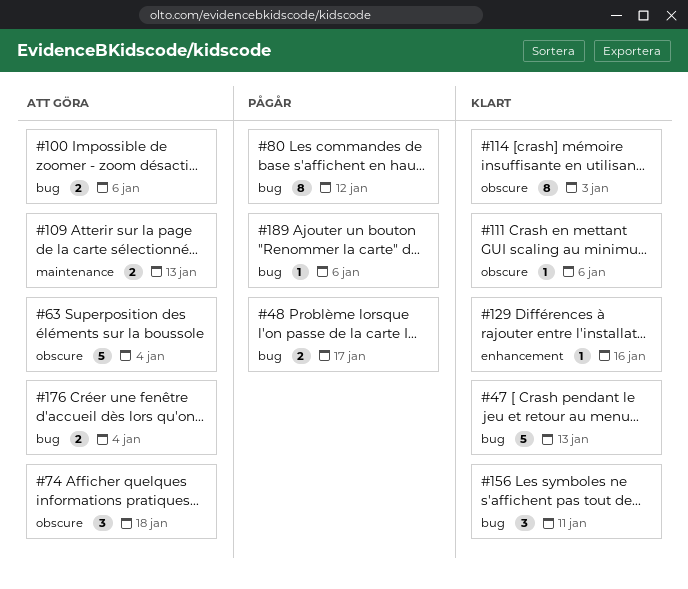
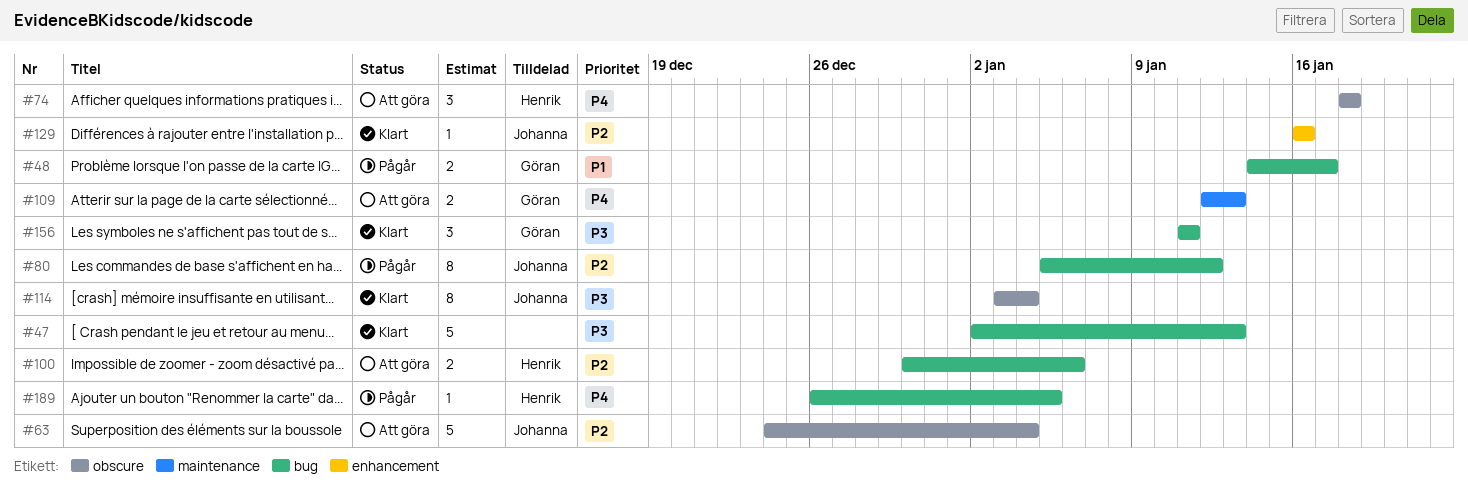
#111: present -> none
#114, due: Jan 3 -> Jan 4
#176: present -> none
#189, due: Jan 6 -> Jan 5

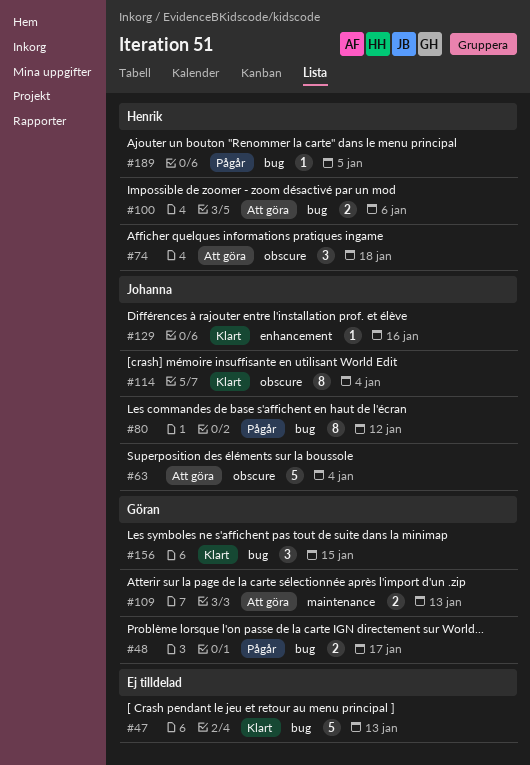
#156, due: Jan 11 -> Jan 15

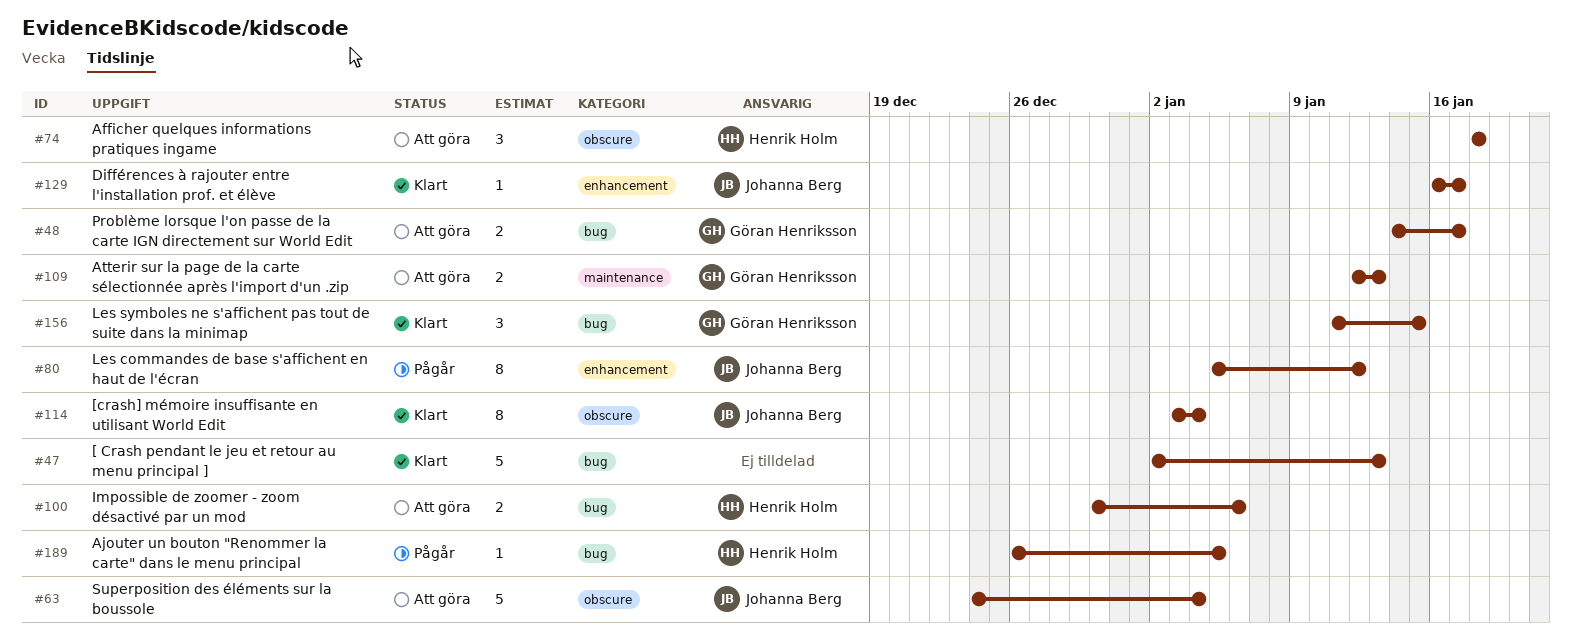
#48, status: Pågår -> Att göra
#80, label: bug -> enhancement
#129, due: Jan 16 -> Jan 17

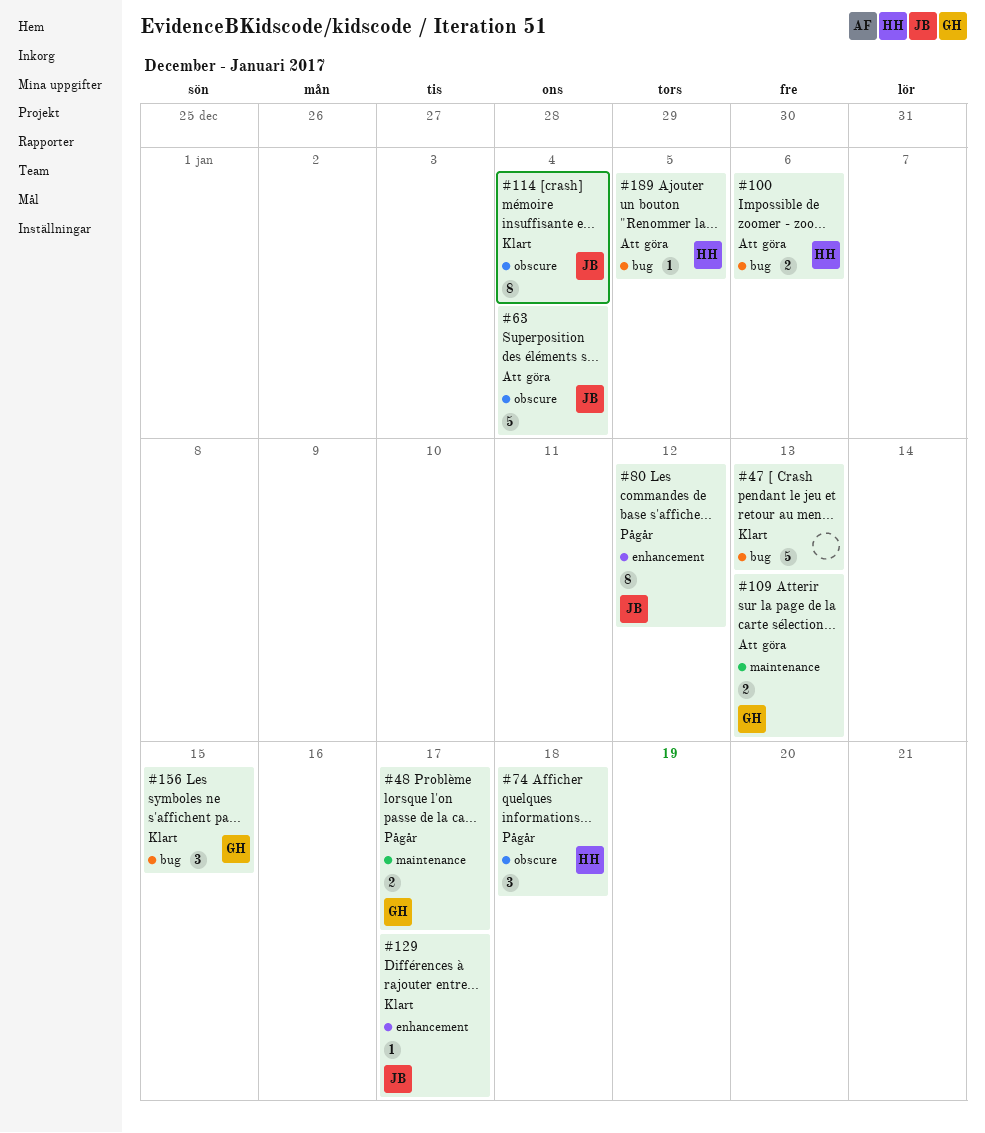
#48, status: Att göra -> Pågår
#48, label: bug -> maintenance
#74, status: Att göra -> Pågår
#189, status: Pågår -> Att göra

